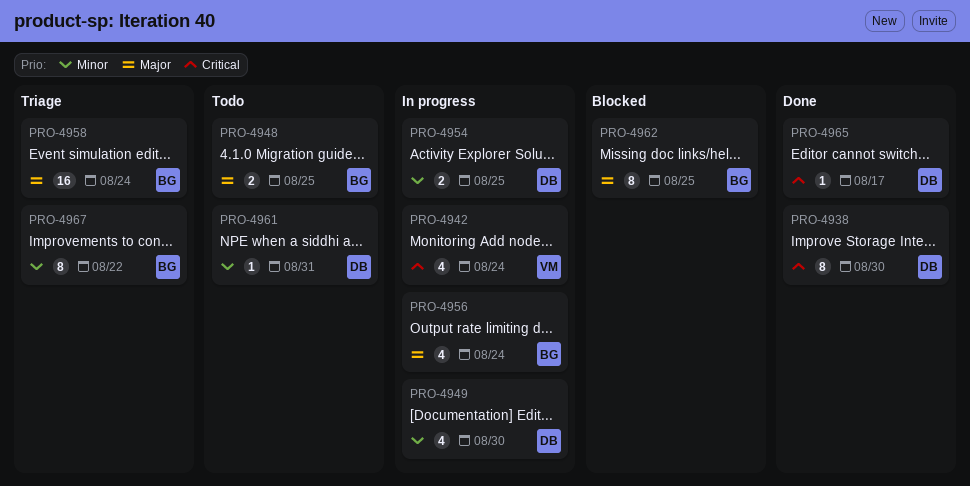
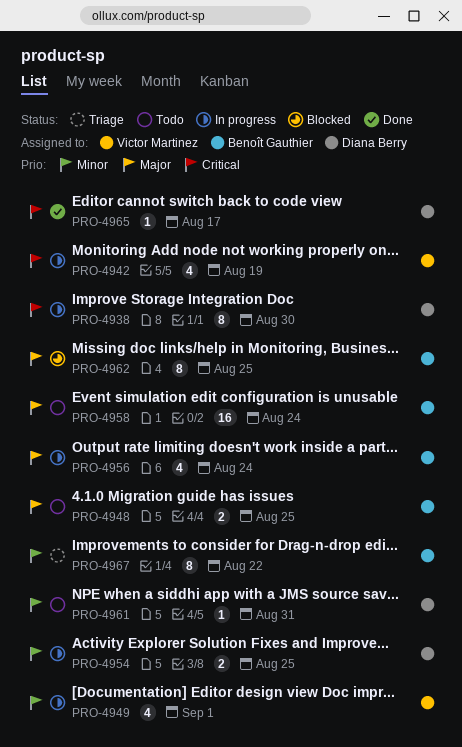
PRO-4938, status: Done -> In progress
PRO-4942, due: Aug 24 -> Aug 19
PRO-4949, owner: Diana Berry -> Victor Martinez
PRO-4949, due: Aug 30 -> Sep 1
PRO-4958, status: Triage -> Todo

